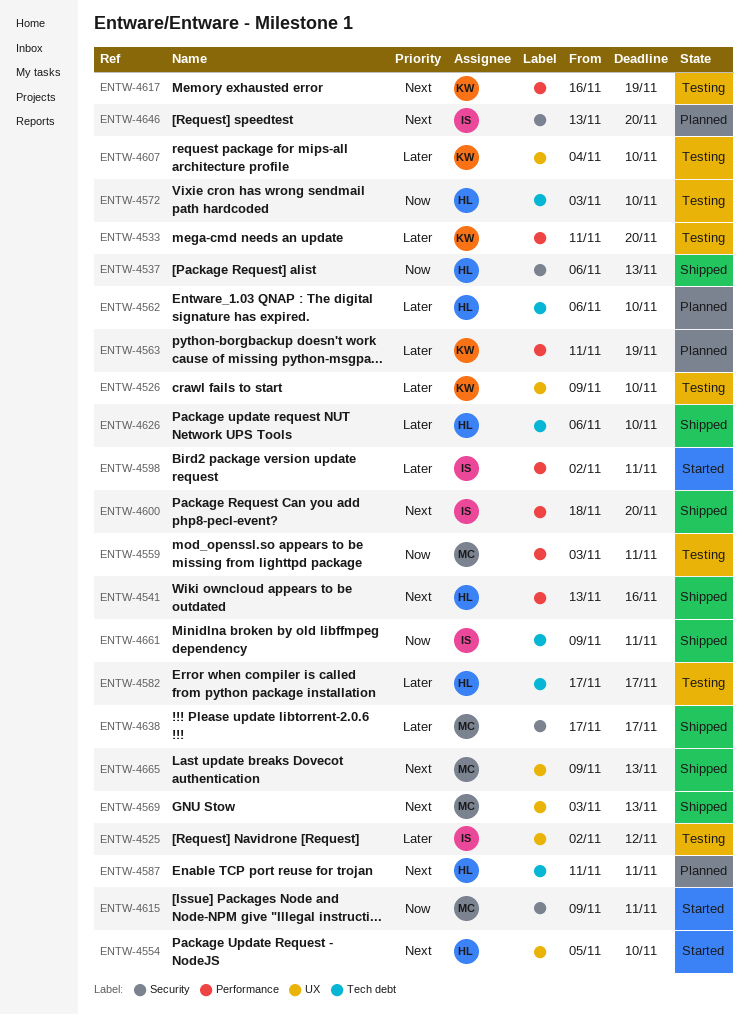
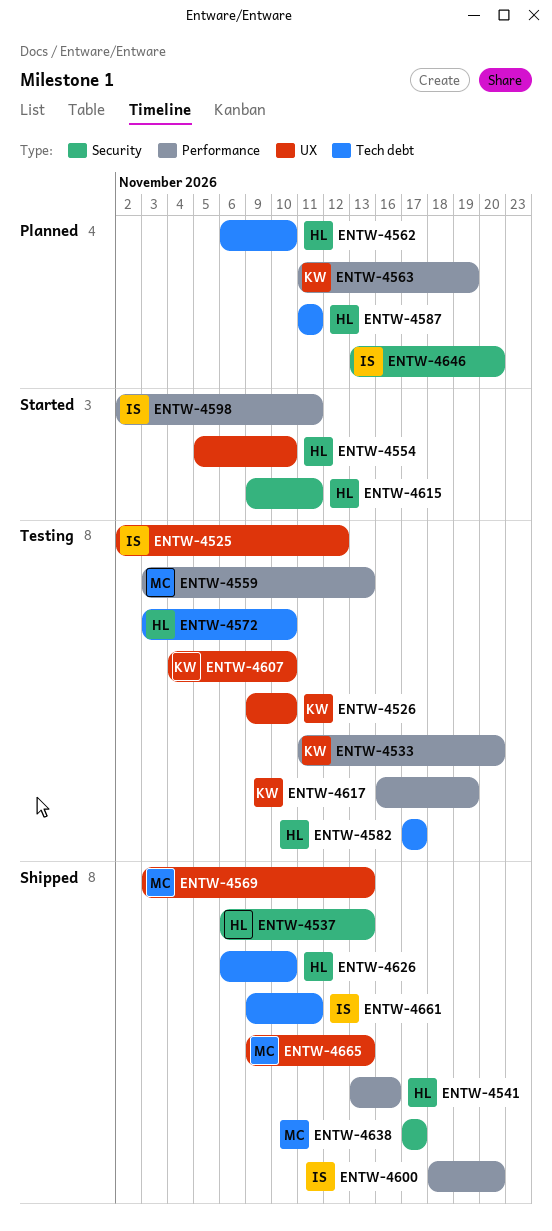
ENTW-4559, due: Nov 11 -> Nov 13
ENTW-4615, owner: MC -> HL

